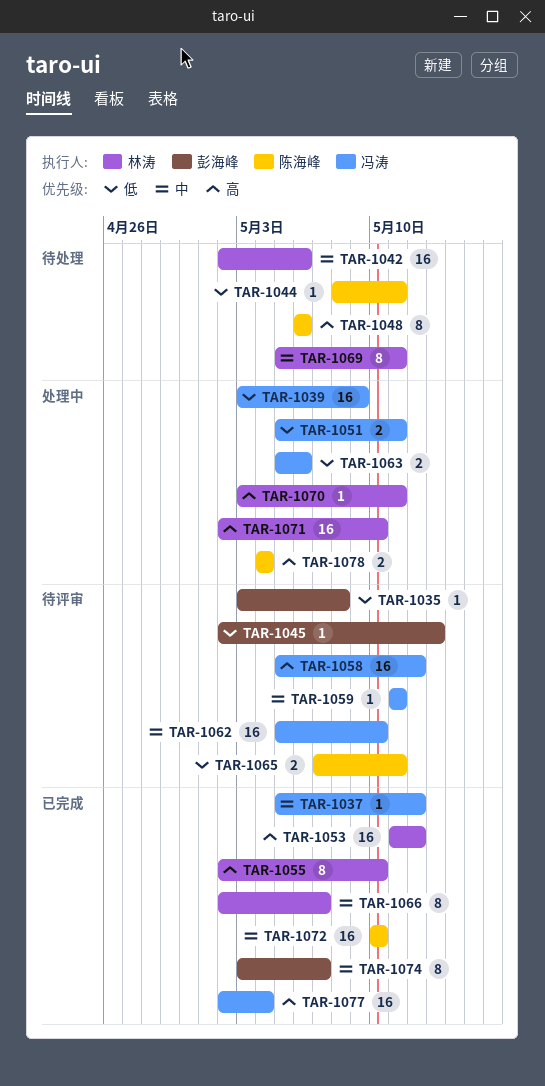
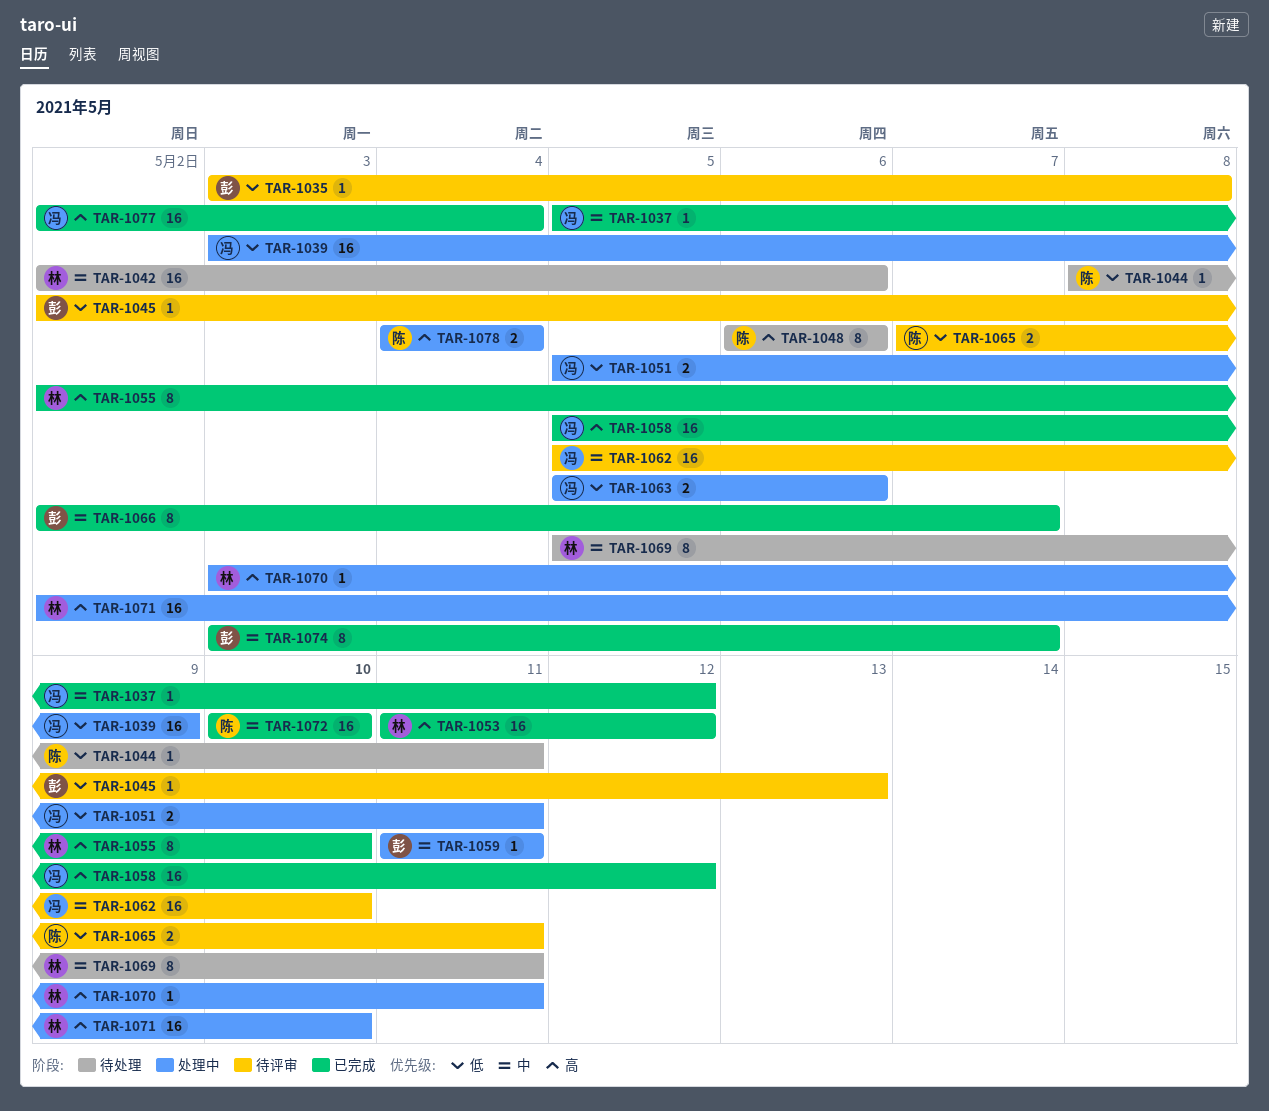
TAR-1058, status: 待评审 -> 已完成
TAR-1059, status: 待评审 -> 处理中
TAR-1059, owner: 冯涛 -> 彭海峰
TAR-1066, owner: 林涛 -> 彭海峰

